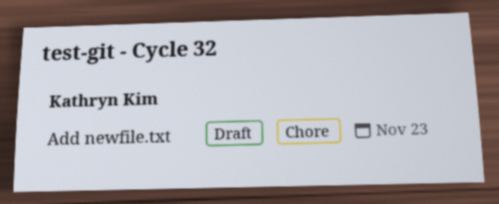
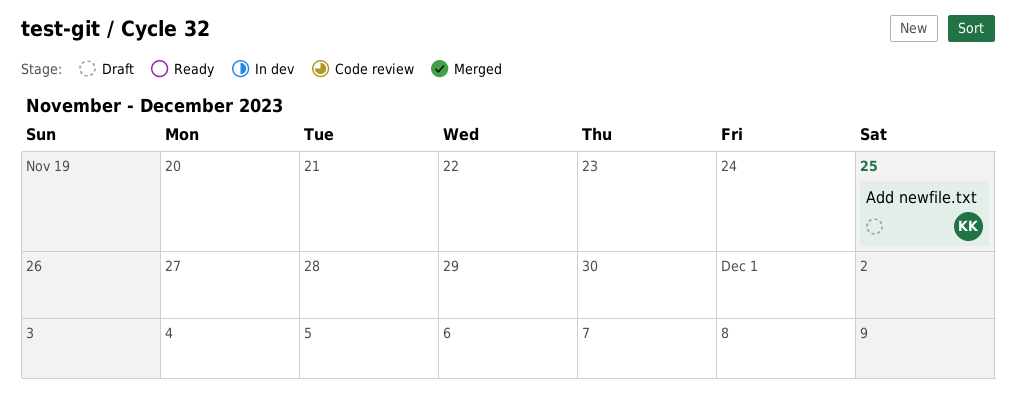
Add newfile.txt, due: Nov 23 -> Nov 25

